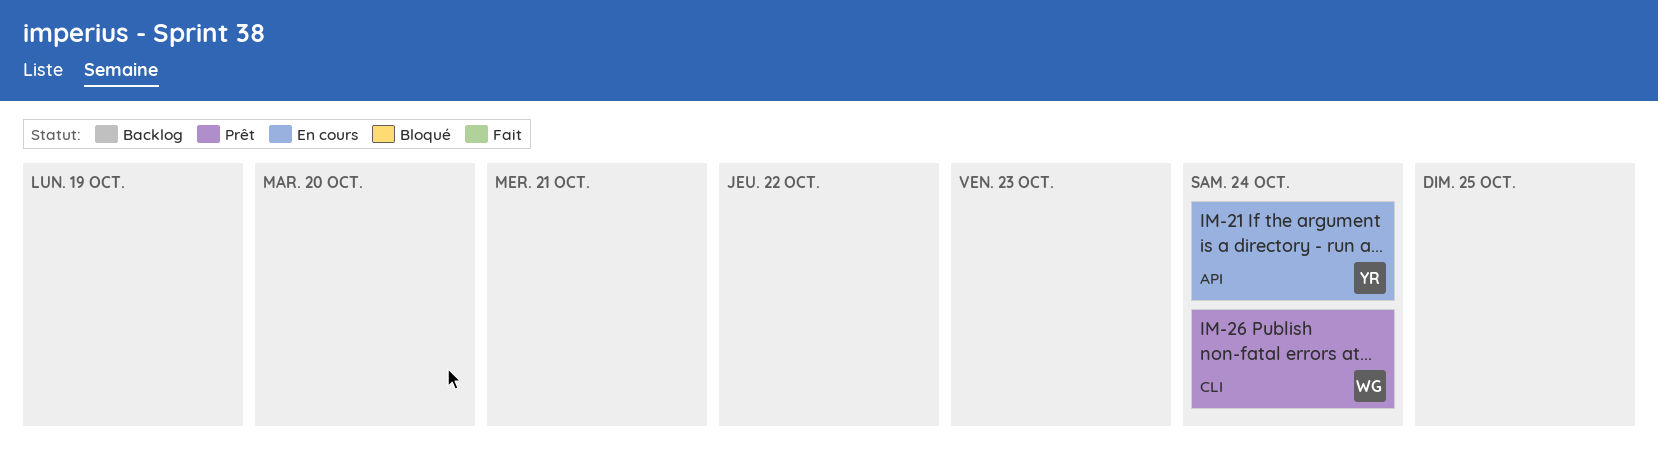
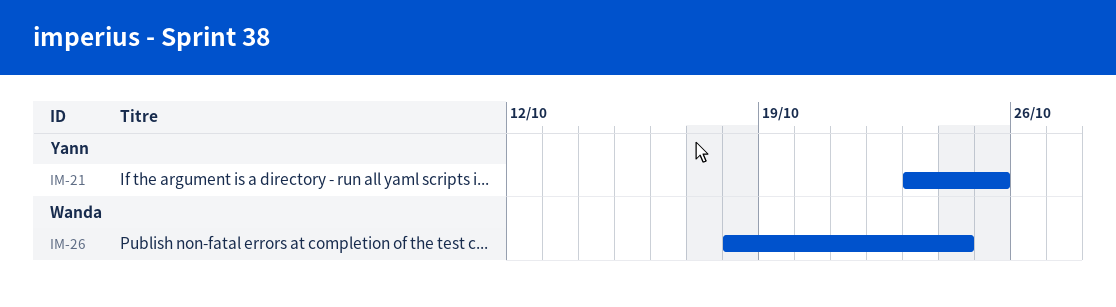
IM-21, due: Oct 24 -> Oct 25

